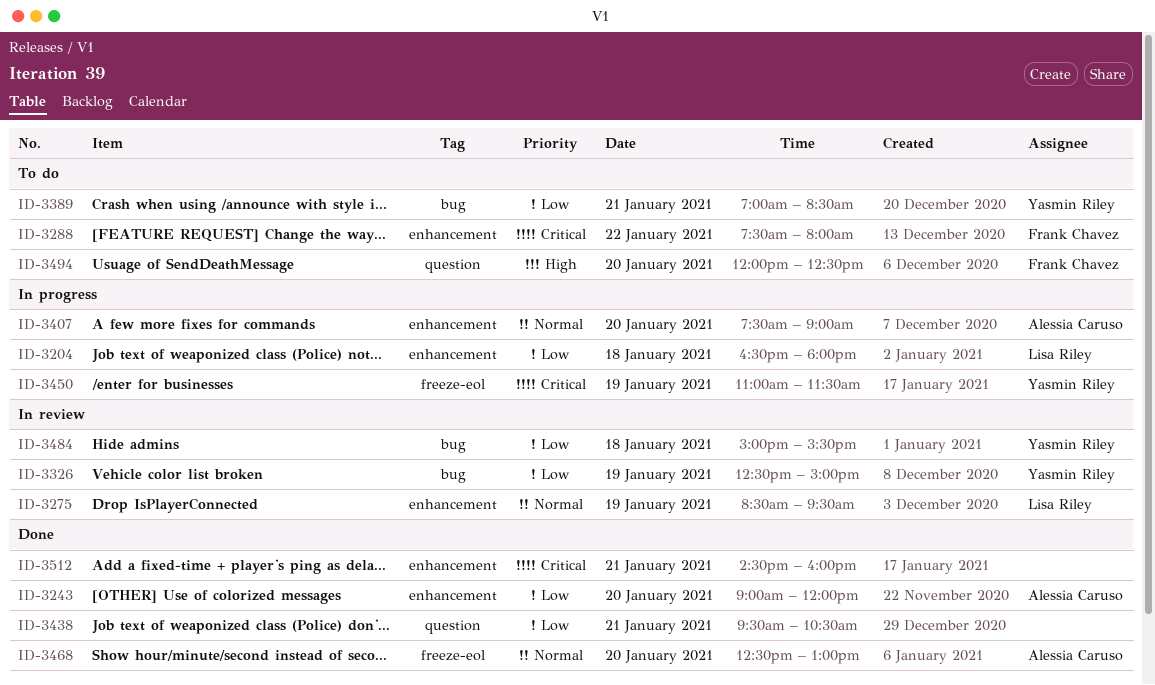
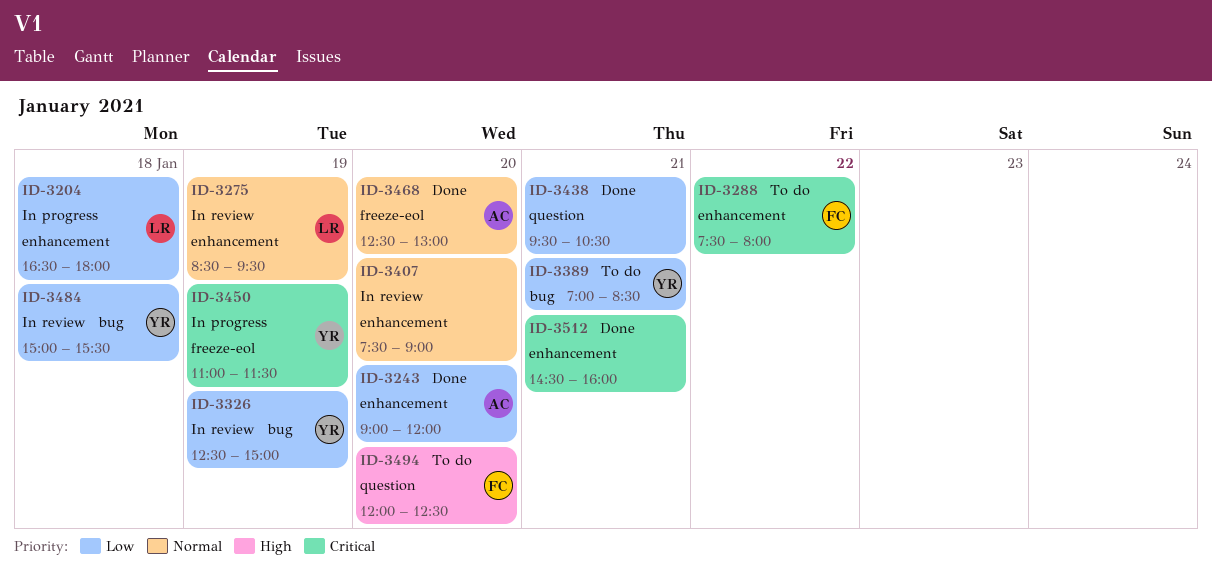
ID-3407, status: In progress -> In review
ID-3407, owner: Alessia Caruso -> none

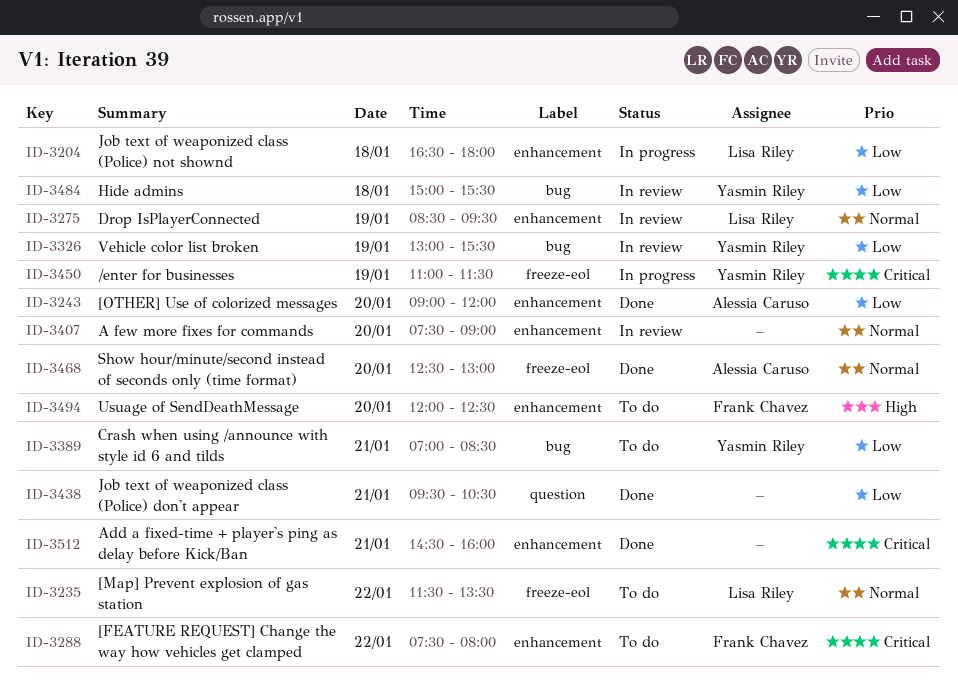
ID-3235: none -> present
ID-3326, begins: 12:30 -> 13:00
ID-3326, ends: 15:00 -> 15:30
ID-3494, label: question -> enhancement

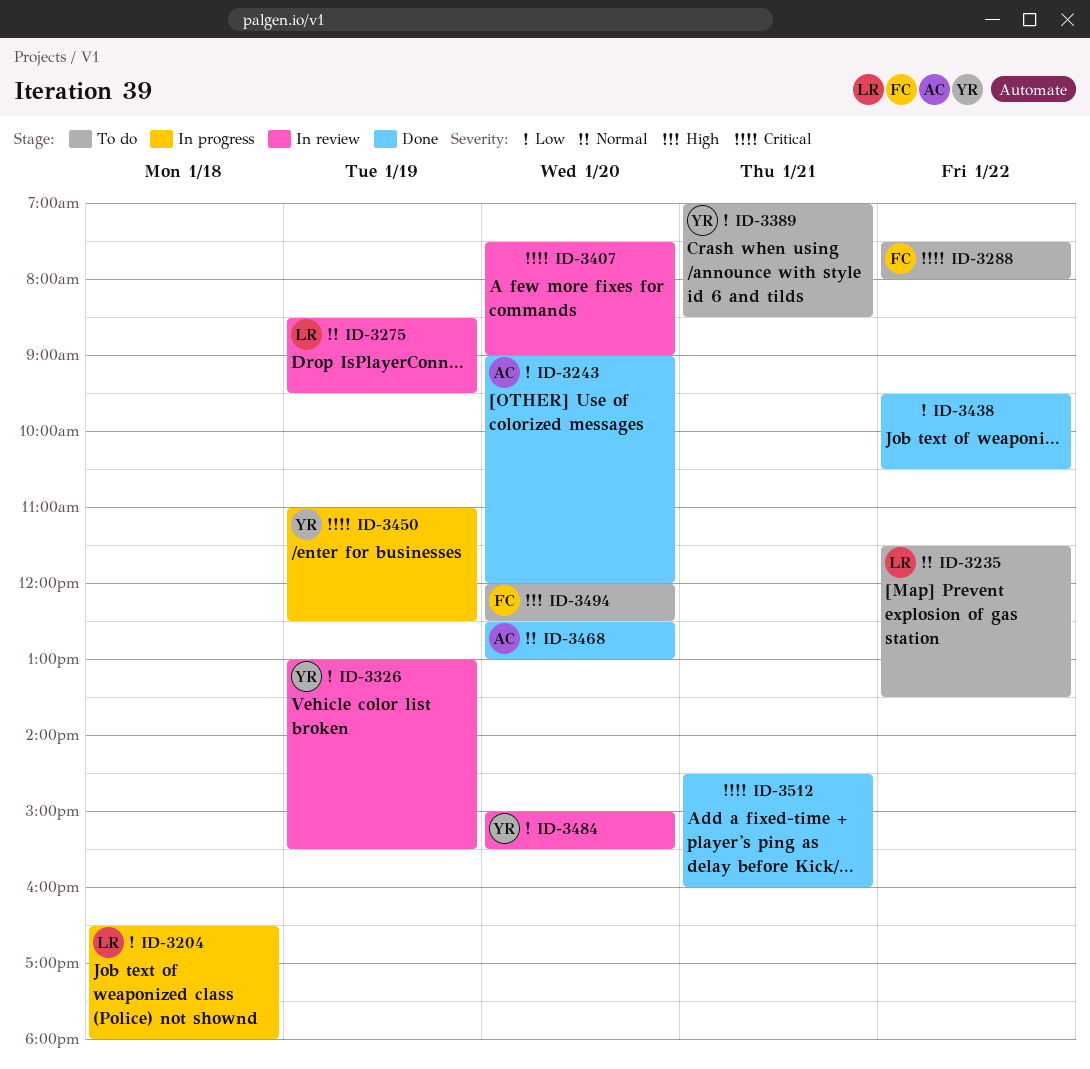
ID-3407, priority: Normal -> Critical
ID-3438, day: Jan 21 -> Jan 22
ID-3450, ends: 11:30 -> 12:30
ID-3484, day: Jan 18 -> Jan 20

